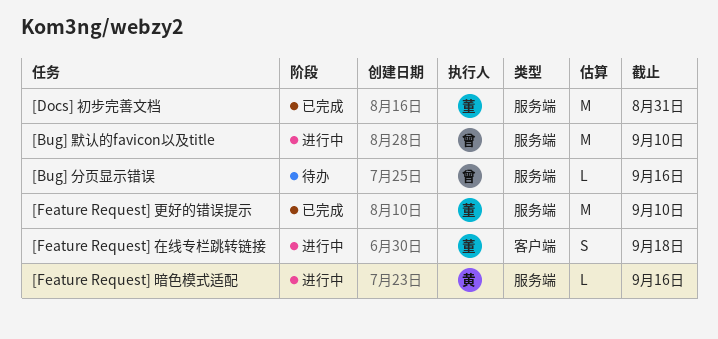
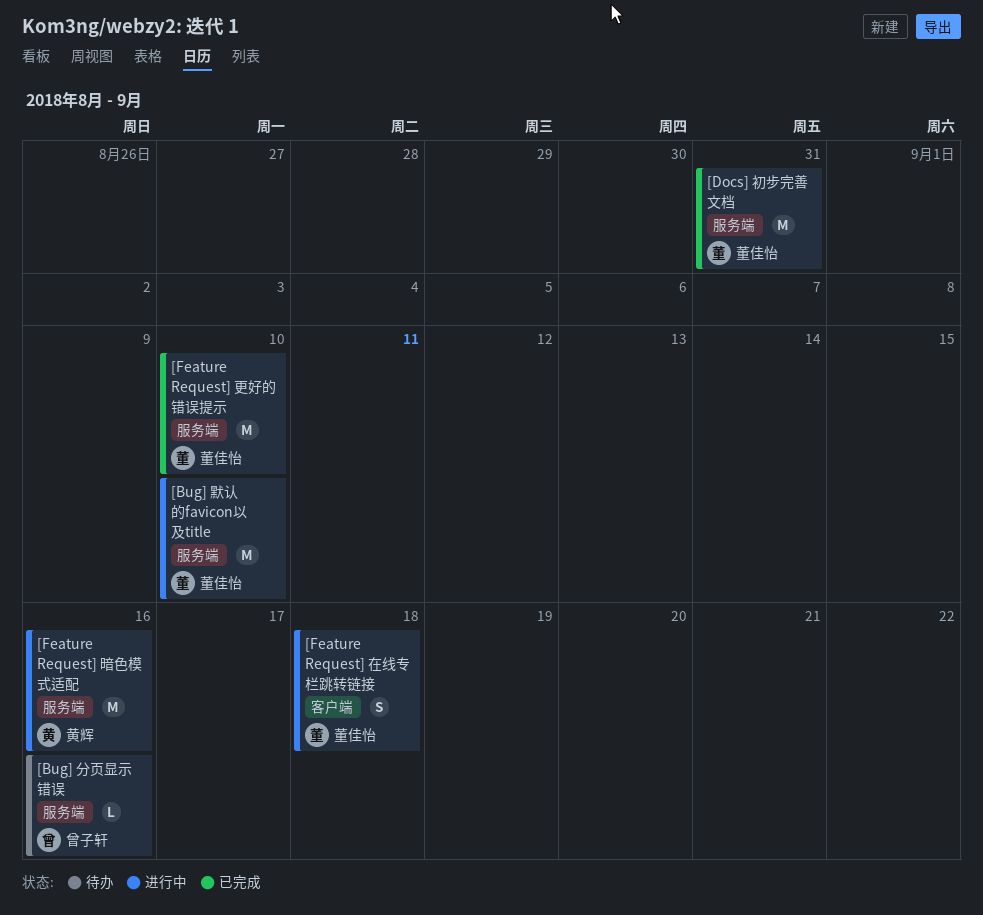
[Bug] 默认的favicon以及title, owner: 曾子轩 -> 董佳怡
[Feature Request] 暗色模式适配, estimate: L -> M

